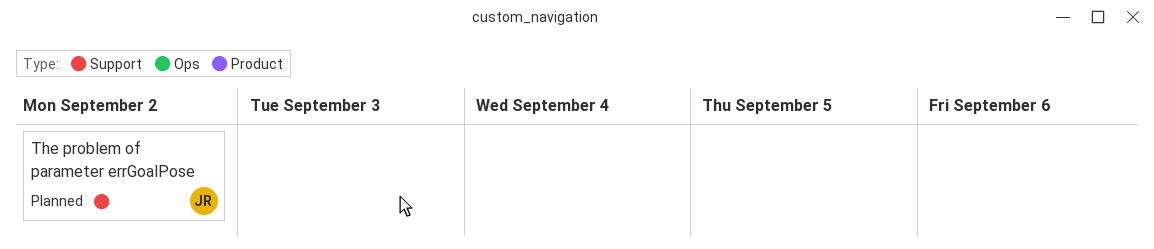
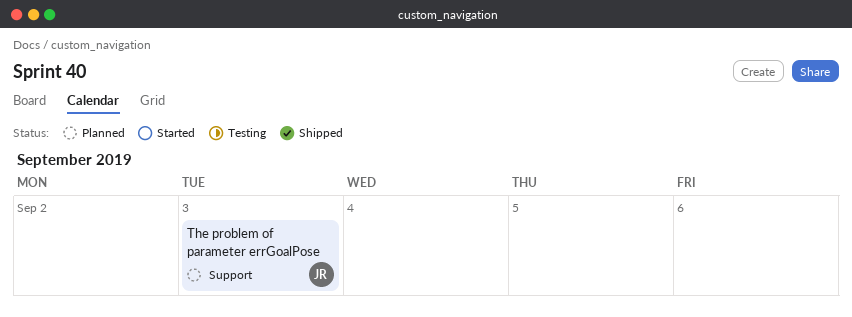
The problem of parameter errGoalPose, due: Sep 2 -> Sep 3

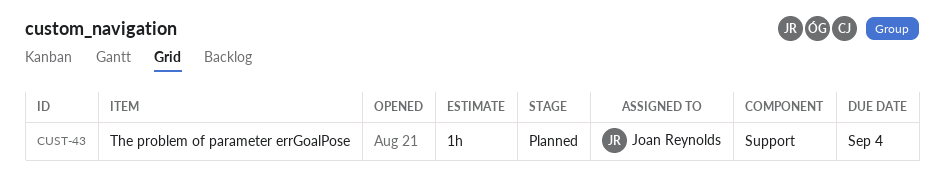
The problem of parameter errGoalPose, due: Sep 3 -> Sep 4

